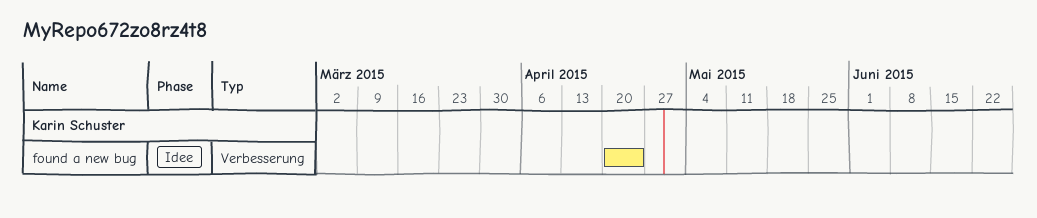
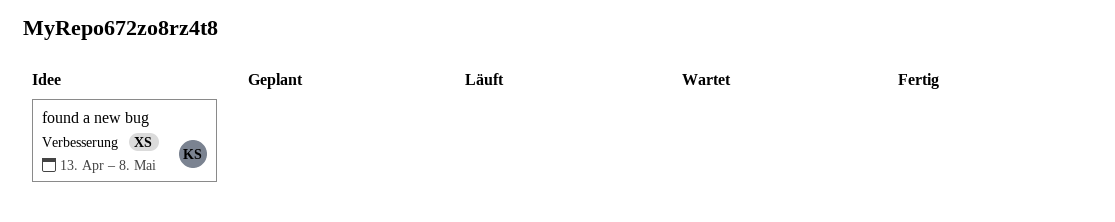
found a new bug, start: Apr 20 -> Apr 13
found a new bug, due: Apr 24 -> May 8

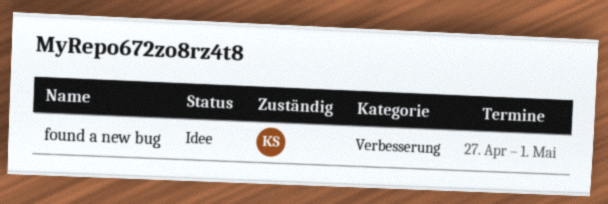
found a new bug, start: Apr 13 -> Apr 27
found a new bug, due: May 8 -> May 1

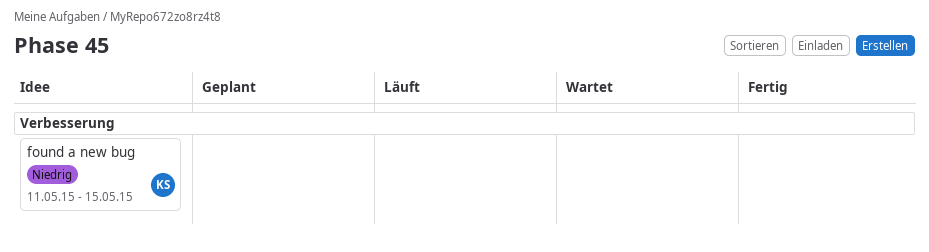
found a new bug, start: Apr 27 -> May 11
found a new bug, due: May 1 -> May 15

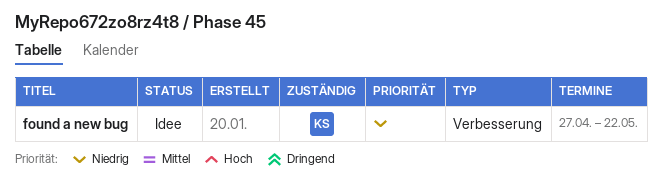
found a new bug, start: May 11 -> Apr 27
found a new bug, due: May 15 -> May 22

